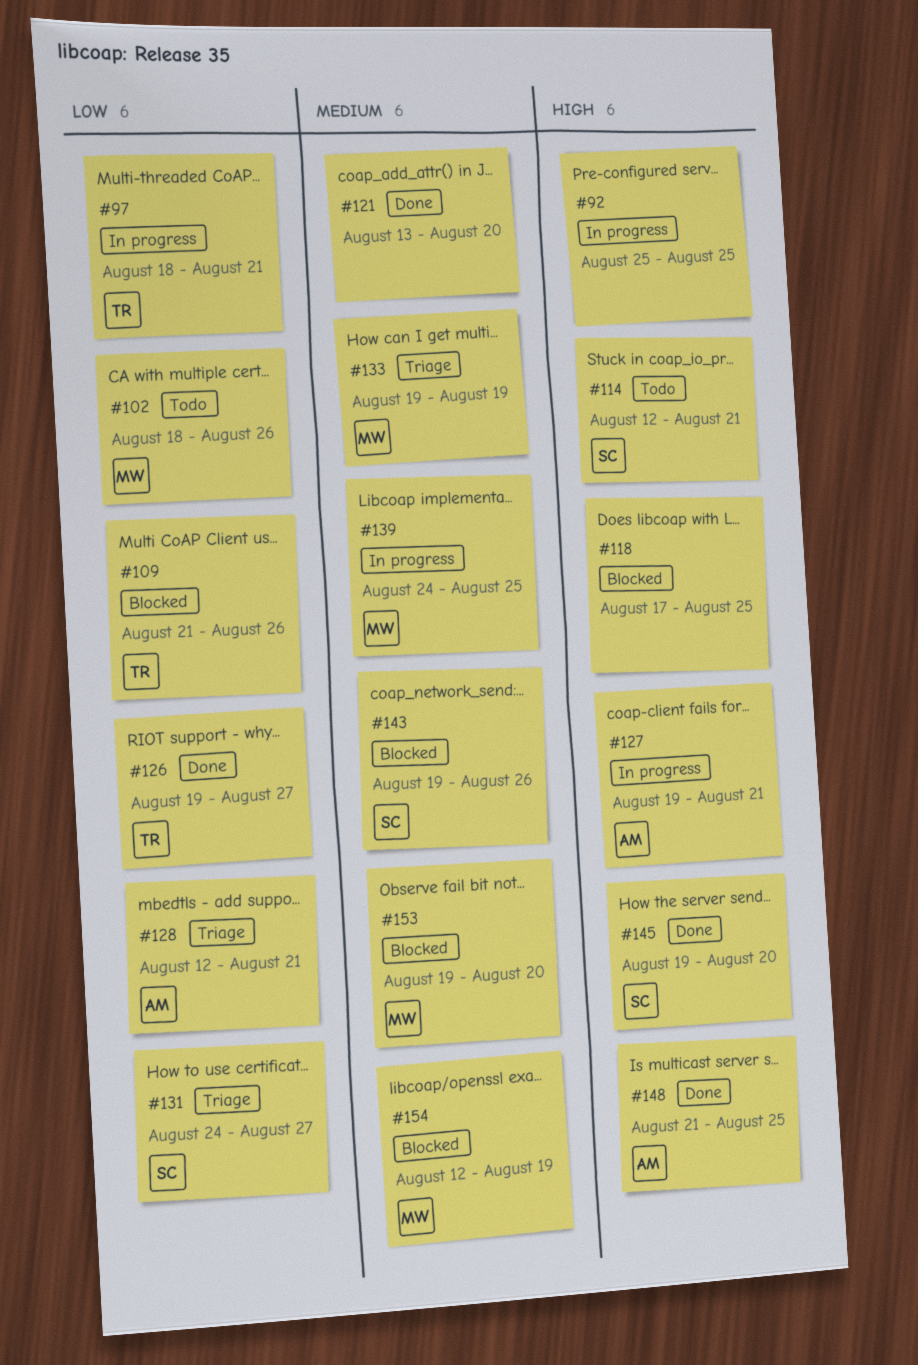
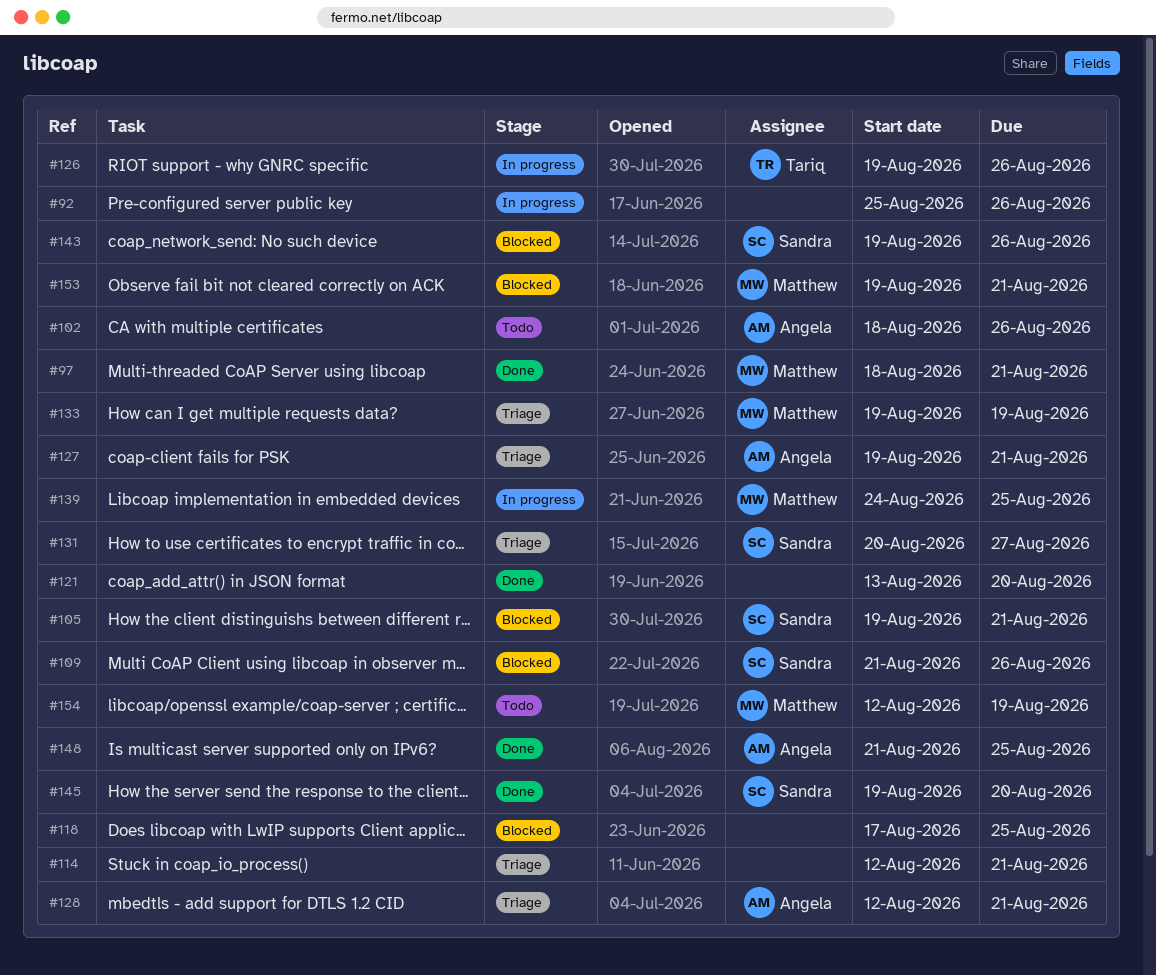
#92, due: Aug 25 -> Aug 26
#97, status: In progress -> Done
#97, owner: Tariq -> Matthew
#102, owner: Matthew -> Angela
#105: none -> present
#109, owner: Tariq -> Sandra
#114, status: Todo -> Triage
#114, owner: Sandra -> none
#126, status: Done -> In progress
#126, due: Aug 27 -> Aug 26
#127, status: In progress -> Triage
#131, start: Aug 24 -> Aug 20
#153, due: Aug 20 -> Aug 21
#154, status: Blocked -> Todo

